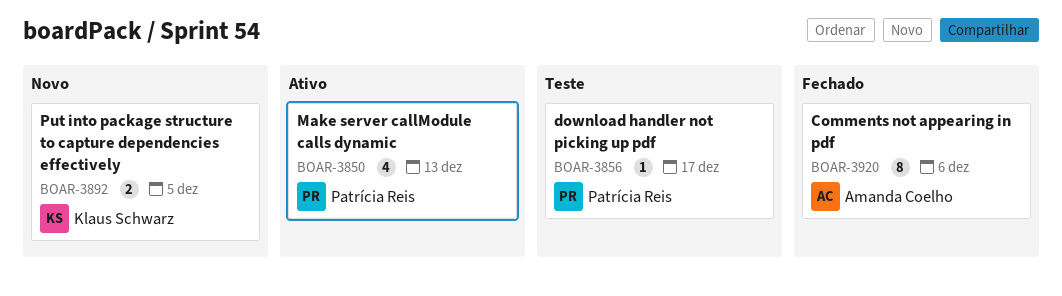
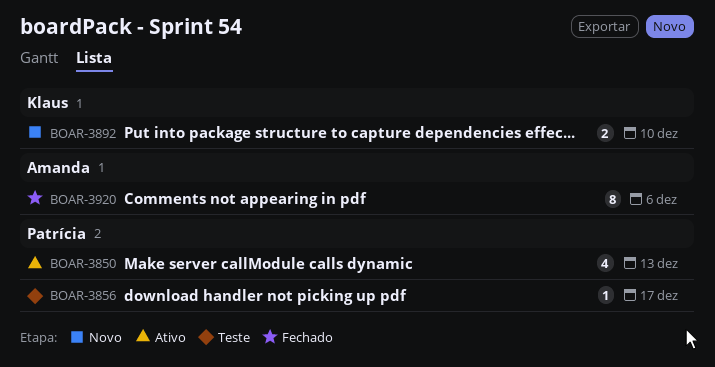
BOAR-3892, due: Dec 5 -> Dec 10

